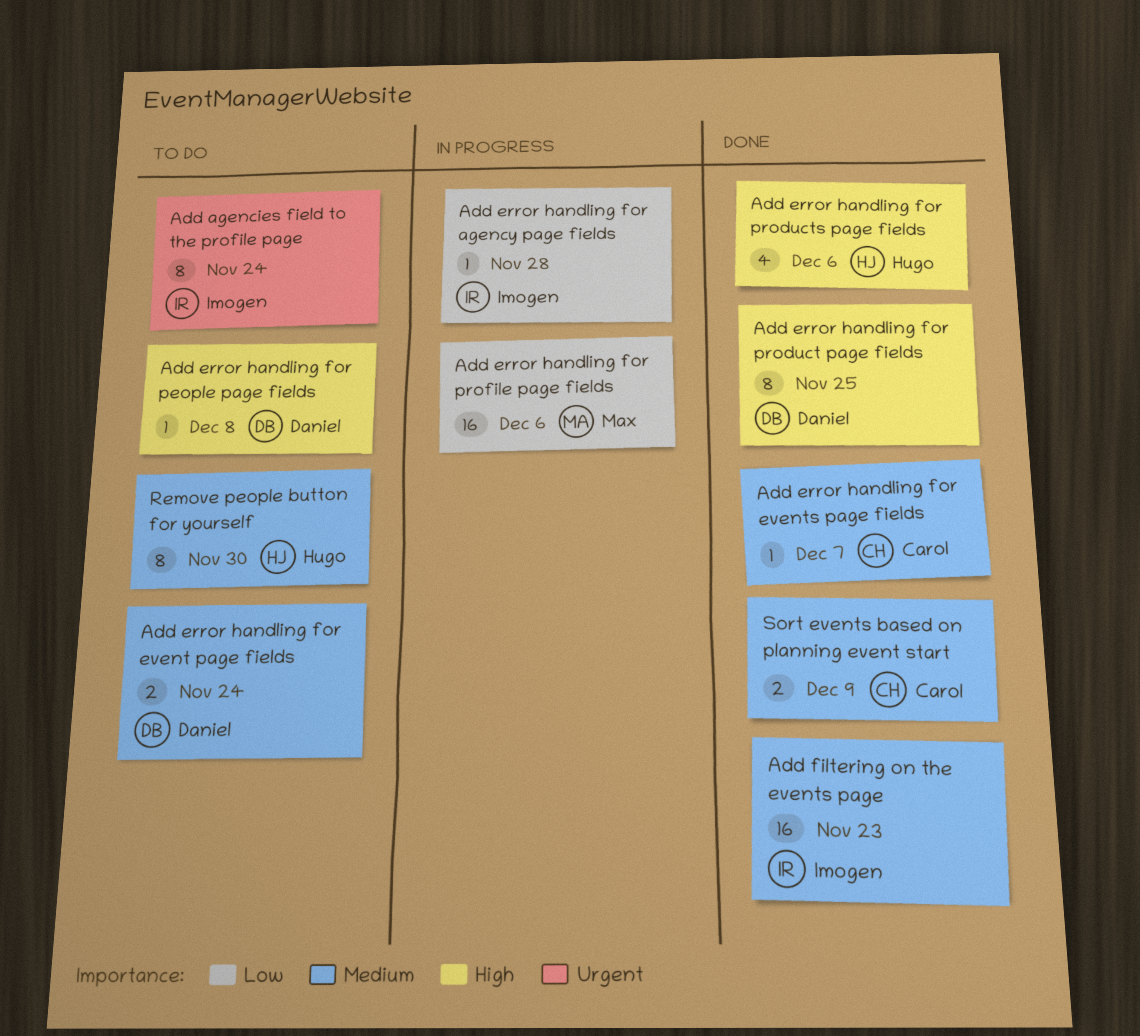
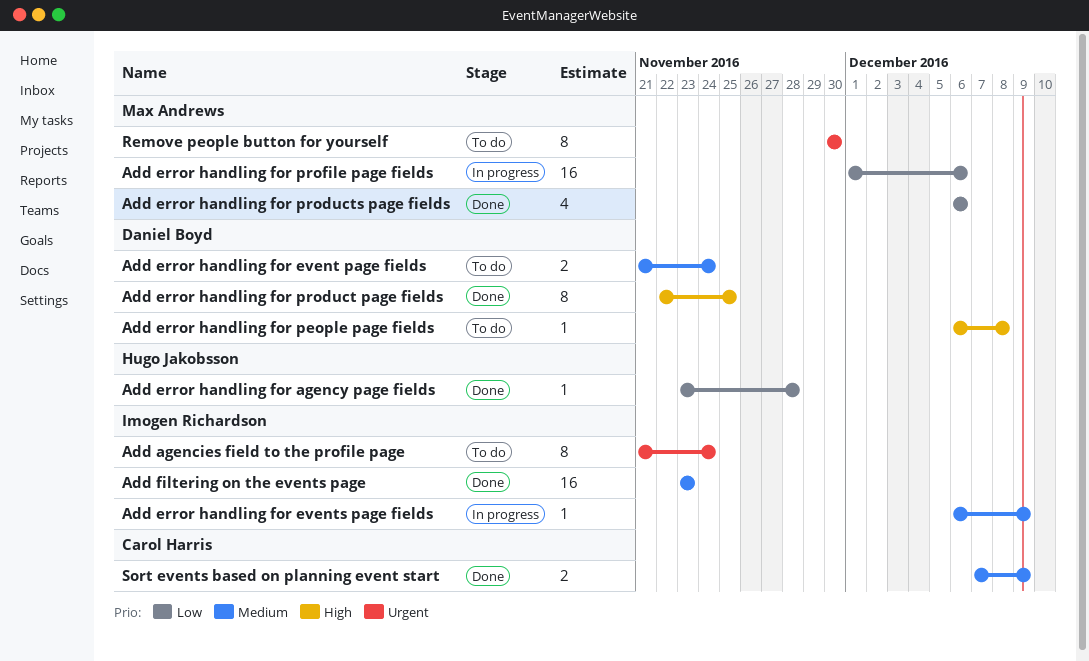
Add error handling for agency page fields, status: In progress -> Done
Add error handling for agency page fields, owner: Imogen Richardson -> Hugo Jakobsson
Add error handling for events page fields, status: Done -> In progress
Add error handling for events page fields, owner: Carol Harris -> Imogen Richardson
Add error handling for events page fields, due: Dec 7 -> Dec 9
Add error handling for products page fields, owner: Hugo Jakobsson -> Max Andrews
Add error handling for products page fields, priority: High -> Low
Remove people button for yourself, owner: Hugo Jakobsson -> Max Andrews
Remove people button for yourself, priority: Medium -> Urgent

